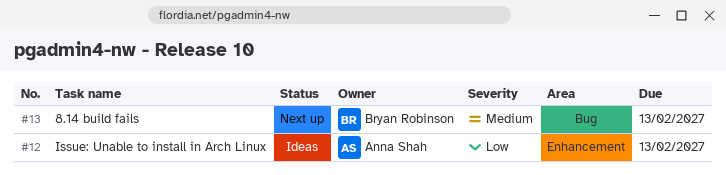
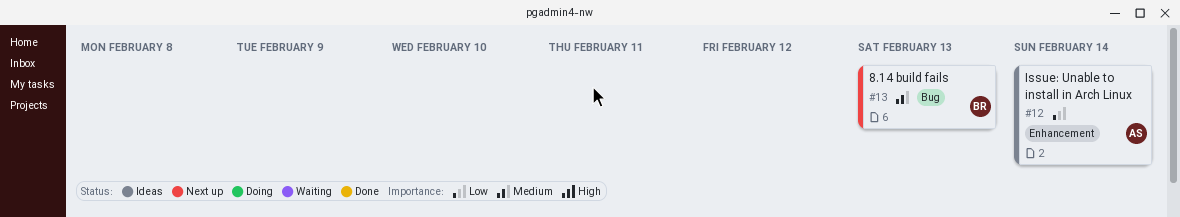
#12, due: Feb 13 -> Feb 14

